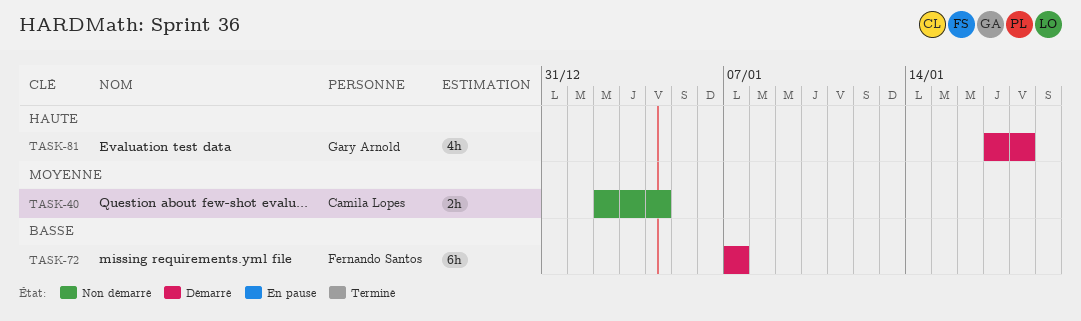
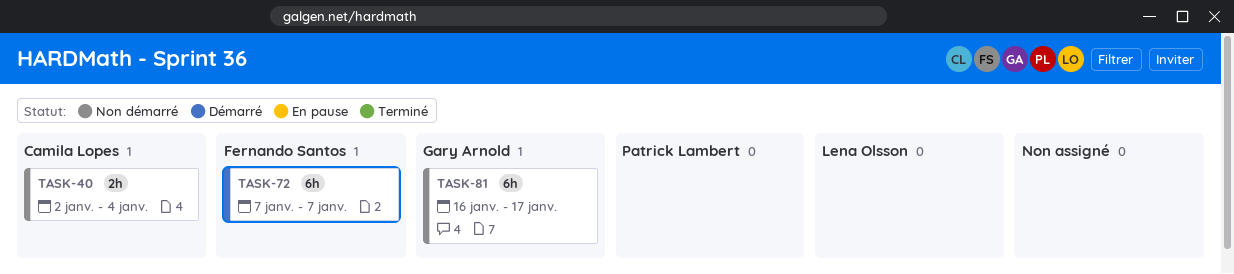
TASK-81, status: Démarré -> Non démarré
TASK-81, estimate: 4h -> 6h
TASK-81, start: Jan 17 -> Jan 16
TASK-81, due: Jan 18 -> Jan 17

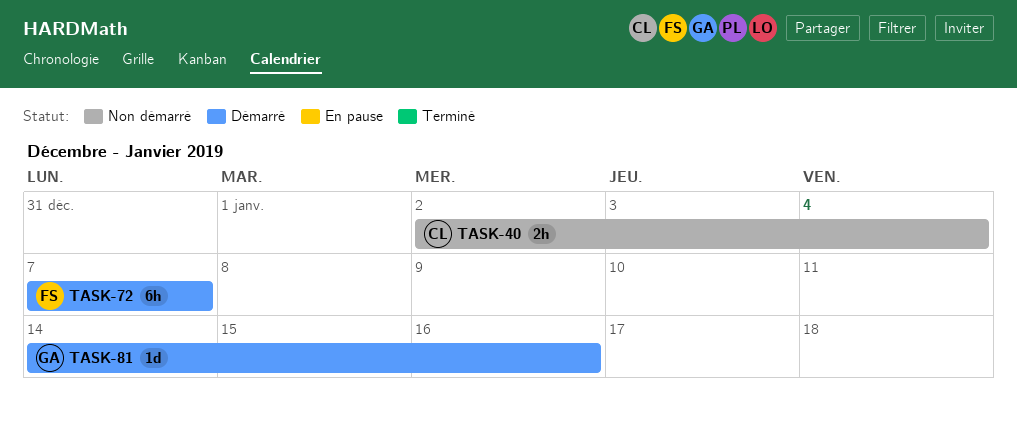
TASK-81, status: Non démarré -> Démarré
TASK-81, estimate: 6h -> 1d
TASK-81, start: Jan 16 -> Jan 14
TASK-81, due: Jan 17 -> Jan 16

